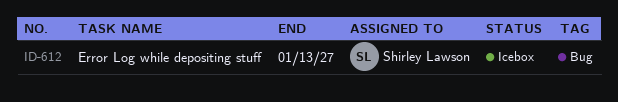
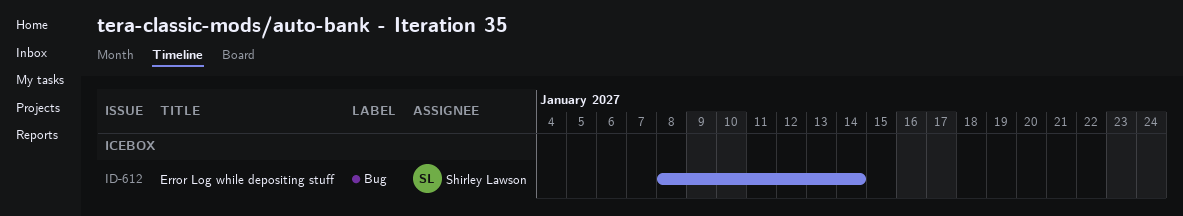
ID-612, due: Jan 13 -> Jan 14

